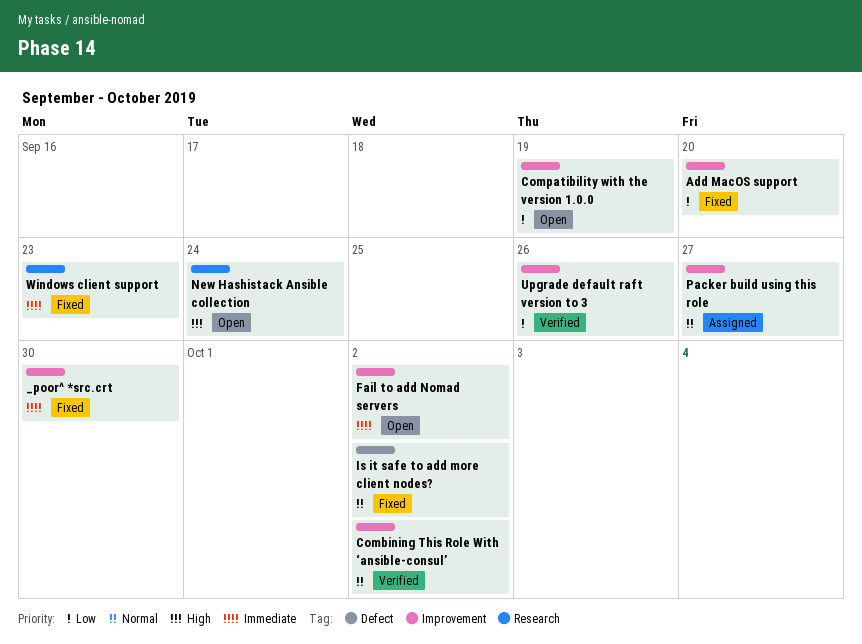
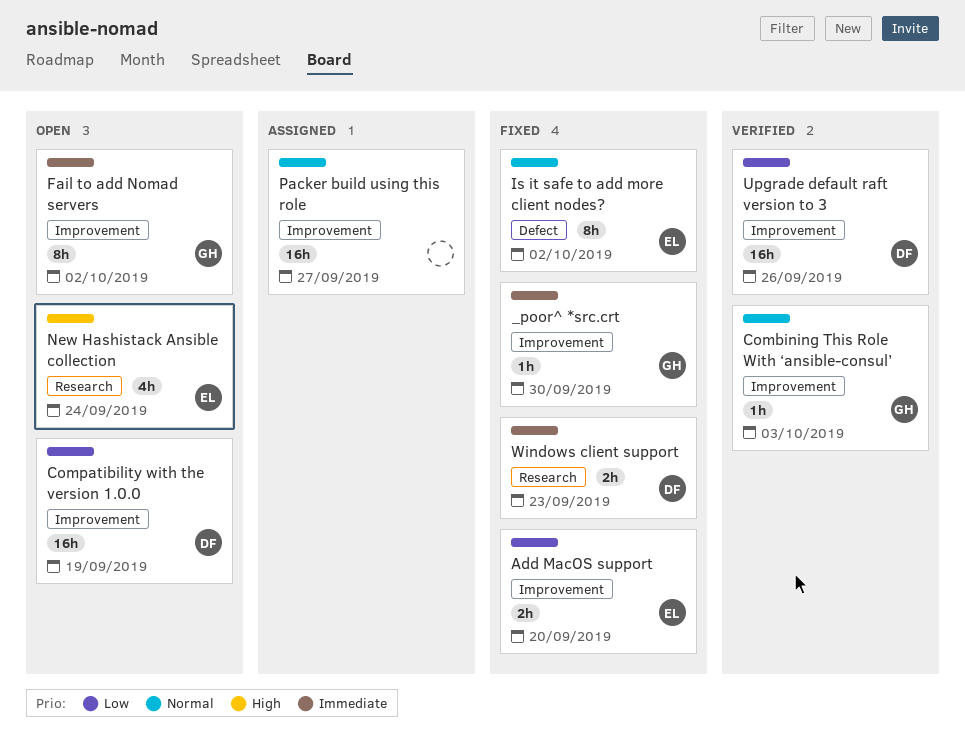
Combining This Role With ‘ansible-consul’, due: Oct 2 -> Oct 3

